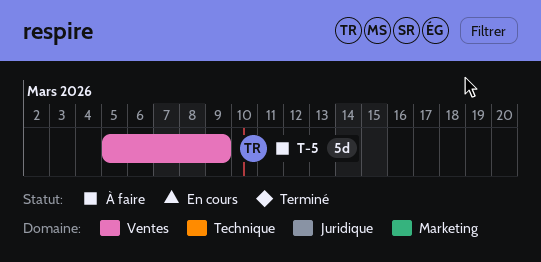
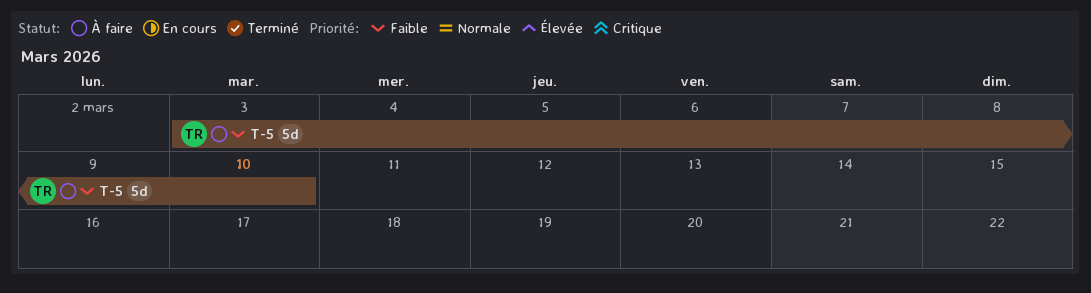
T-5, start: Mar 5 -> Mar 3
T-5, due: Mar 9 -> Mar 10

